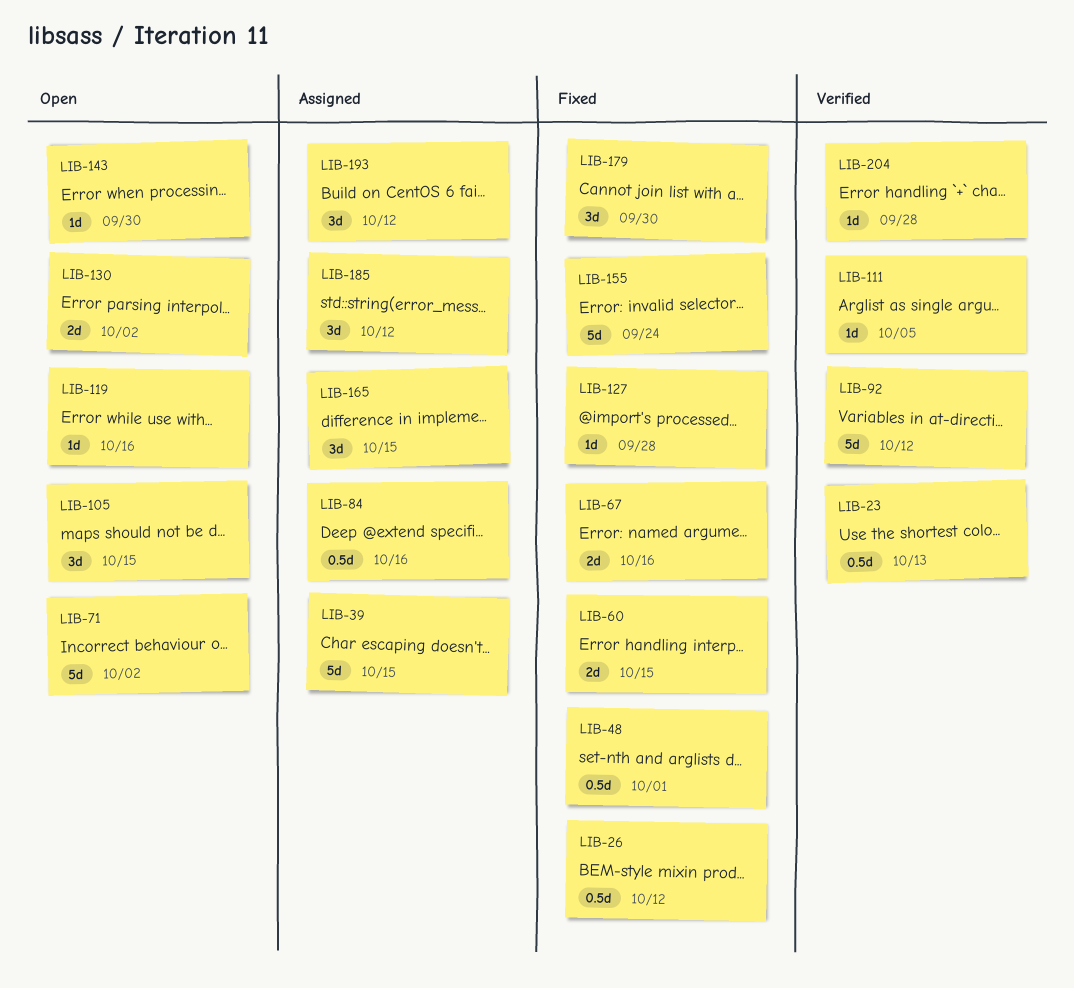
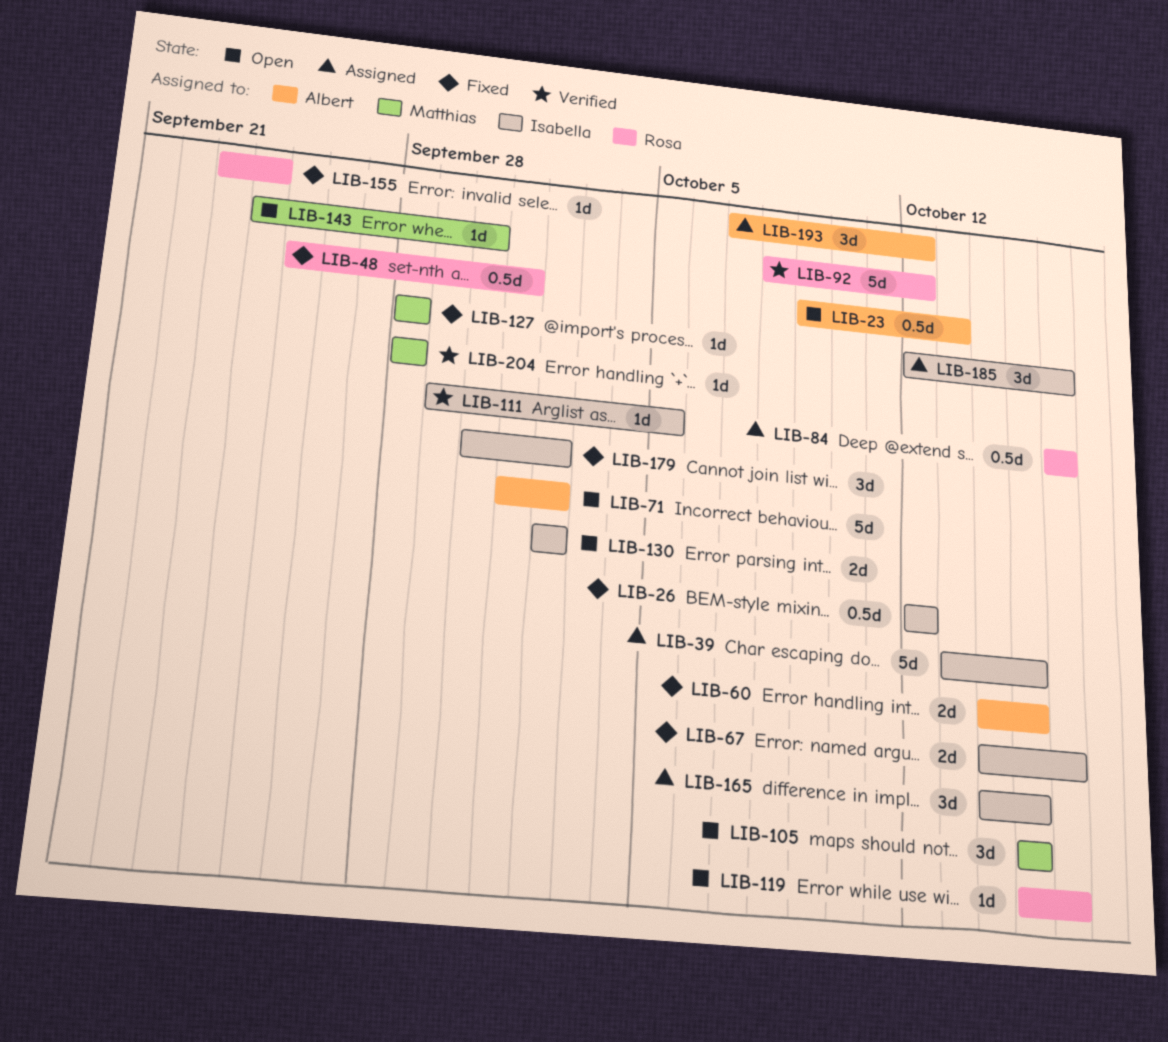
LIB-23, status: Verified -> Open
LIB-155, estimate: 5d -> 1d
LIB-179, due: Sep 30 -> Oct 2
LIB-185, due: Oct 12 -> Oct 16

